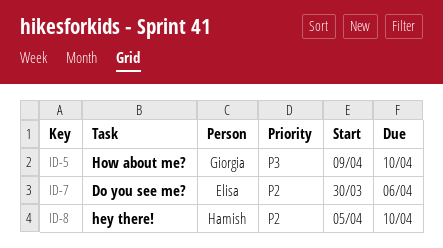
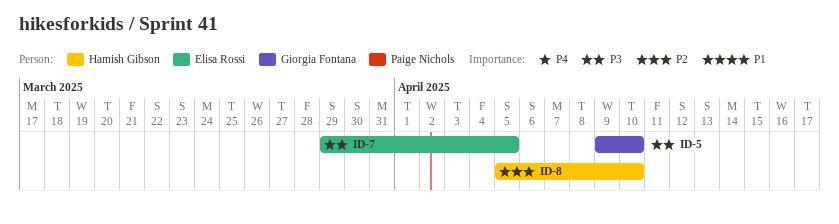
ID-7, priority: P2 -> P3
ID-7, start: Mar 30 -> Mar 29
ID-7, due: Apr 6 -> Apr 5

